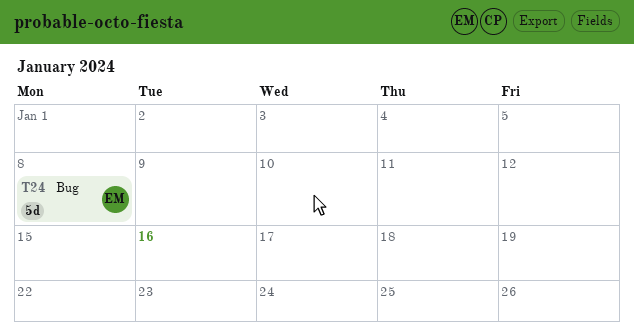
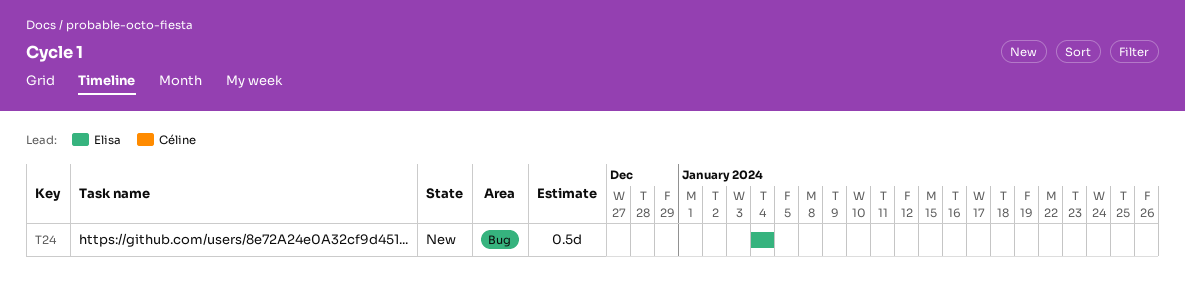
T24, estimate: 5d -> 0.5d
T24, due: Jan 8 -> Jan 4

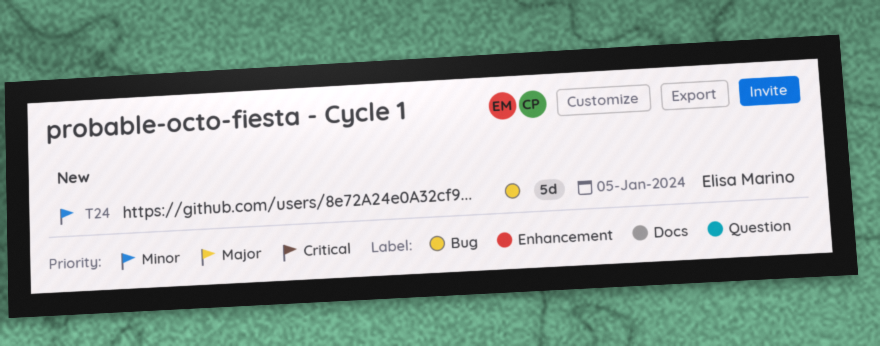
T24, estimate: 0.5d -> 5d
T24, due: Jan 4 -> Jan 5

